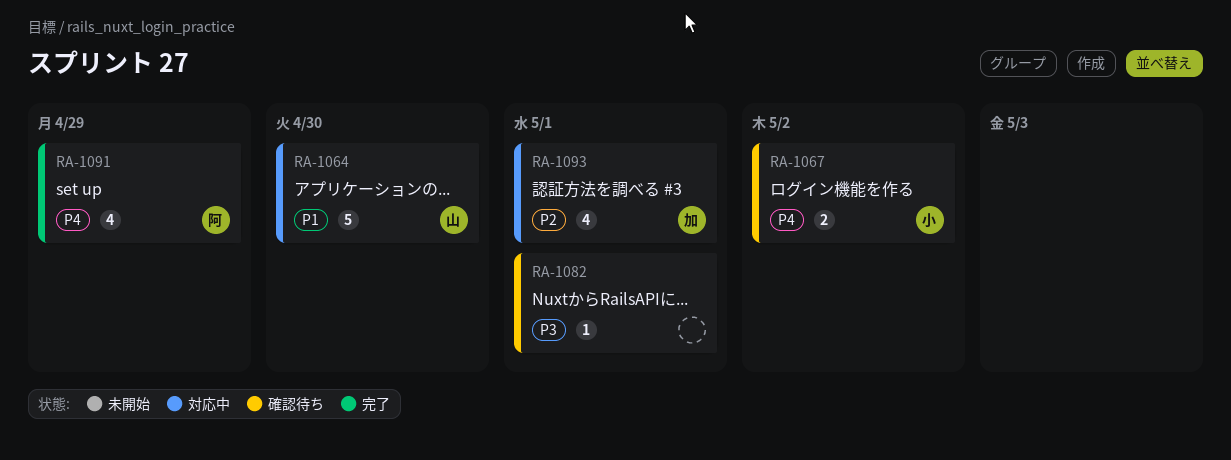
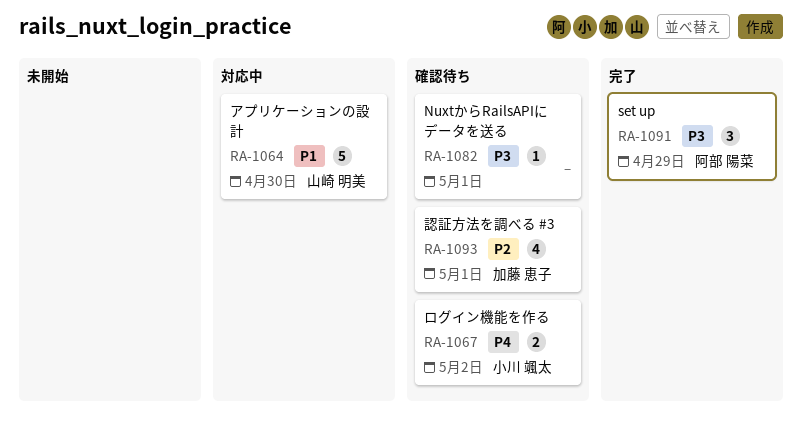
RA-1091, priority: P4 -> P3
RA-1091, estimate: 4 -> 3
RA-1093, status: 対応中 -> 確認待ち

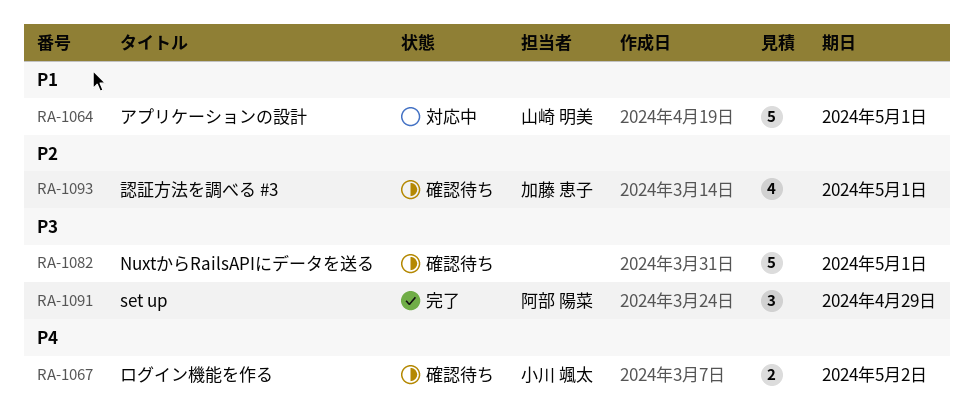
RA-1064, due: Apr 30 -> May 1
RA-1082, estimate: 1 -> 5

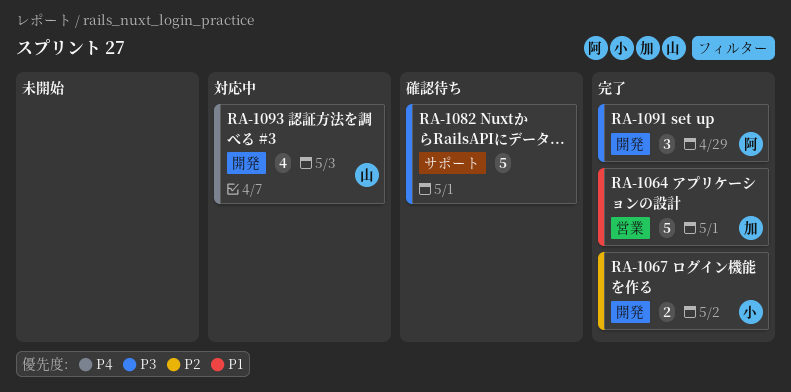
RA-1064, status: 対応中 -> 完了
RA-1064, owner: 山崎 明美 -> 加藤 恵子
RA-1067, status: 確認待ち -> 完了
RA-1067, priority: P4 -> P2
RA-1093, status: 確認待ち -> 対応中
RA-1093, owner: 加藤 恵子 -> 山崎 明美
RA-1093, priority: P2 -> P4
RA-1093, due: May 1 -> May 3

